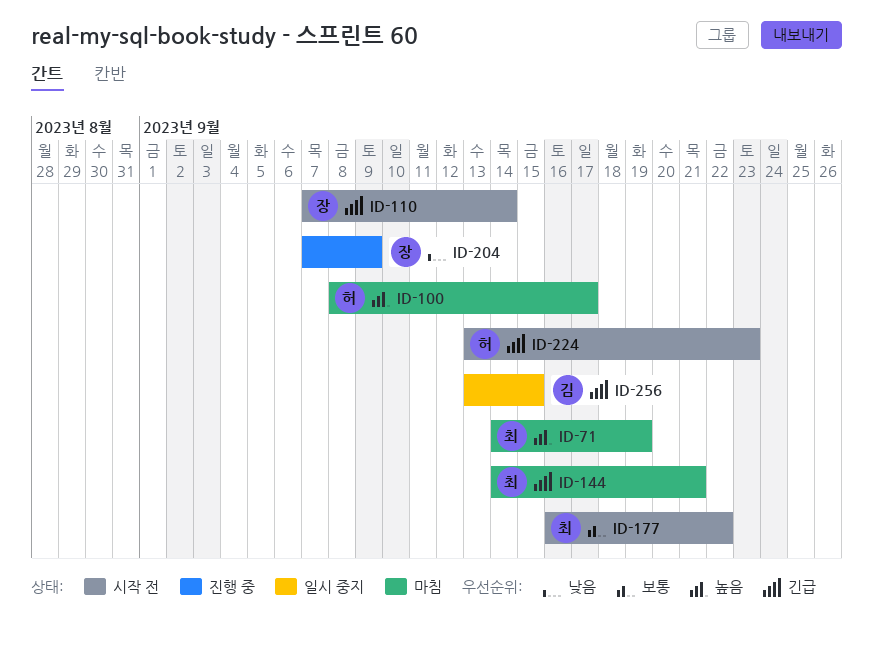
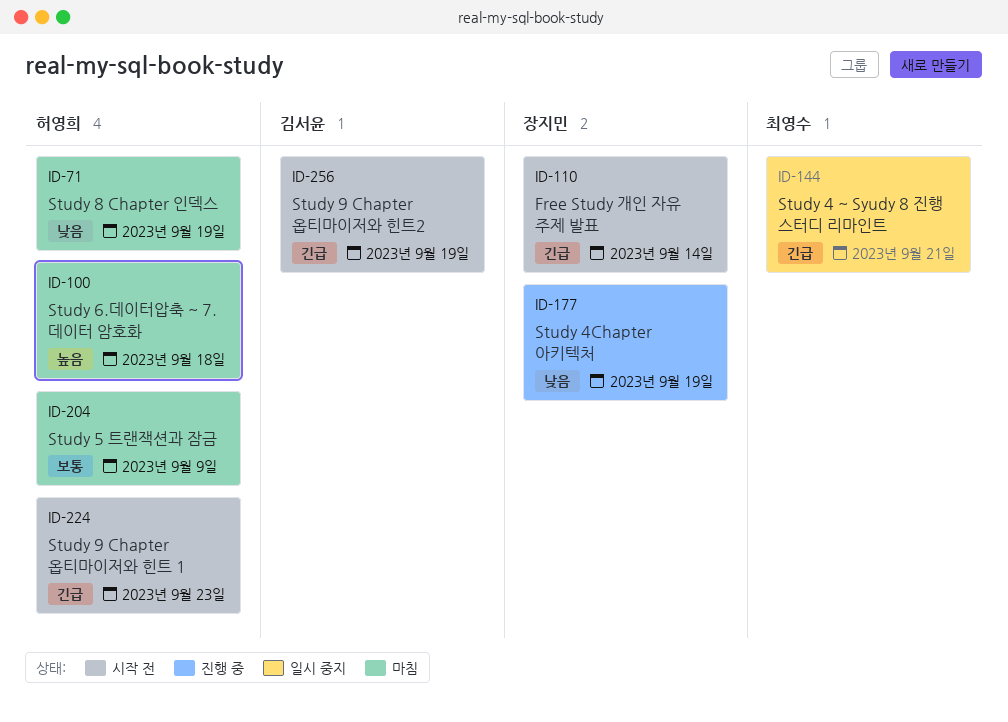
ID-71, owner: 최영수 -> 허영희
ID-71, priority: 높음 -> 낮음
ID-100, due: Sep 17 -> Sep 18
ID-144, status: 마침 -> 일시 중지
ID-177, status: 시작 전 -> 진행 중
ID-177, owner: 최영수 -> 장지민
ID-177, priority: 보통 -> 낮음
ID-177, due: Sep 22 -> Sep 19
ID-204, status: 진행 중 -> 마침
ID-204, owner: 장지민 -> 허영희
ID-204, priority: 낮음 -> 보통
ID-256, status: 일시 중지 -> 시작 전
ID-256, due: Sep 15 -> Sep 19

